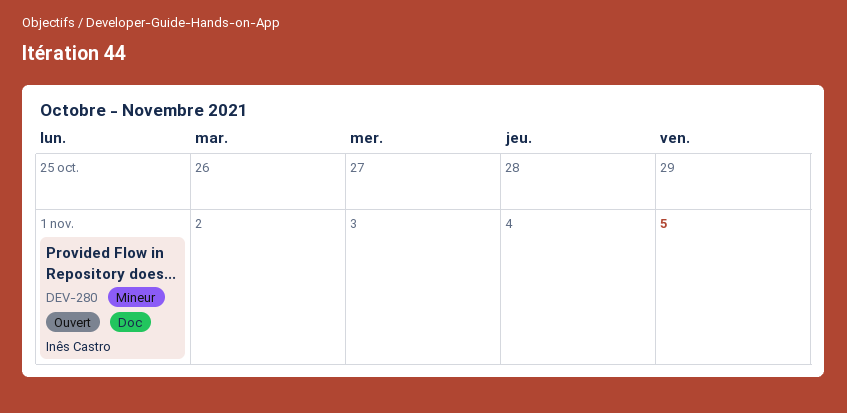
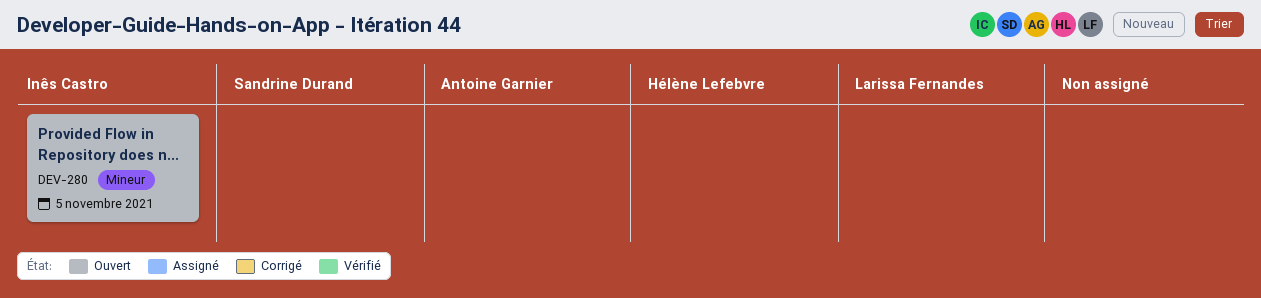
DEV-280, due: Nov 1 -> Nov 5

